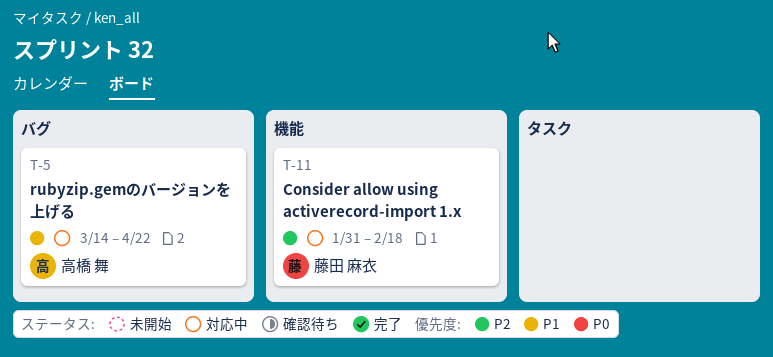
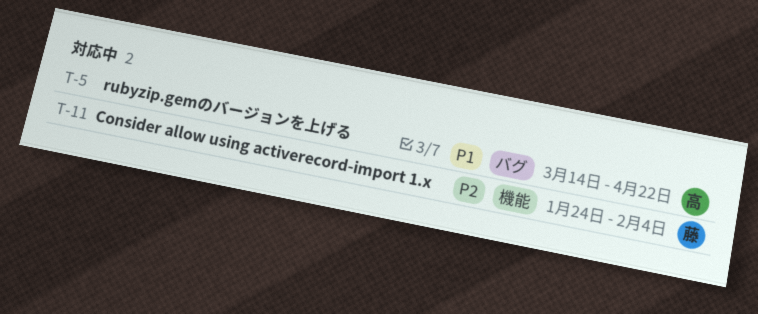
T-11, start: Jan 31 -> Jan 24
T-11, due: Feb 18 -> Feb 4

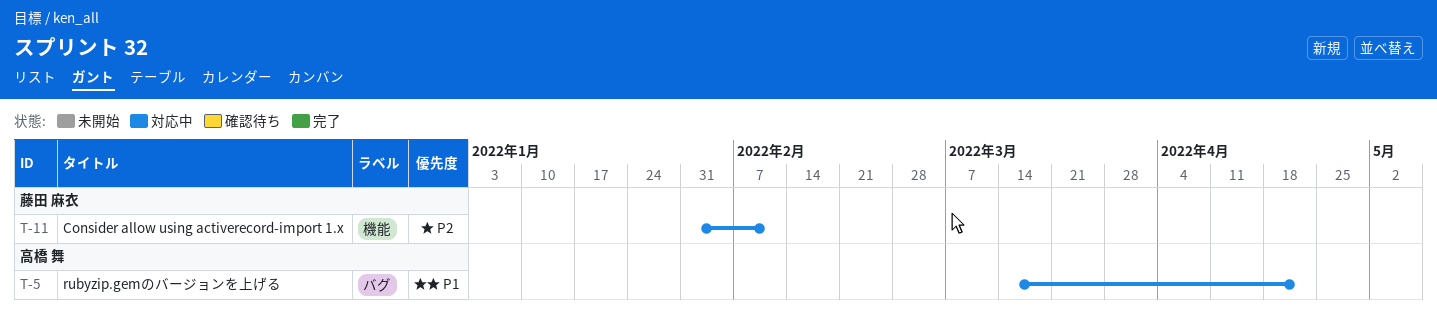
T-11, start: Jan 24 -> Jan 31
T-11, due: Feb 4 -> Feb 11

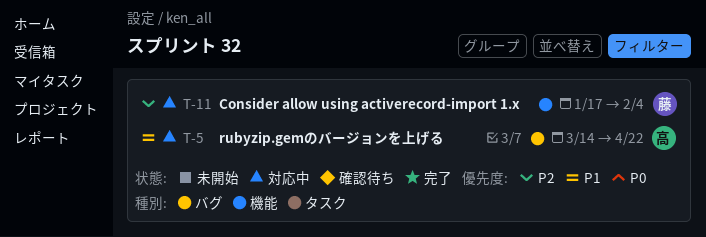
T-11, start: Jan 31 -> Jan 17
T-11, due: Feb 11 -> Feb 4

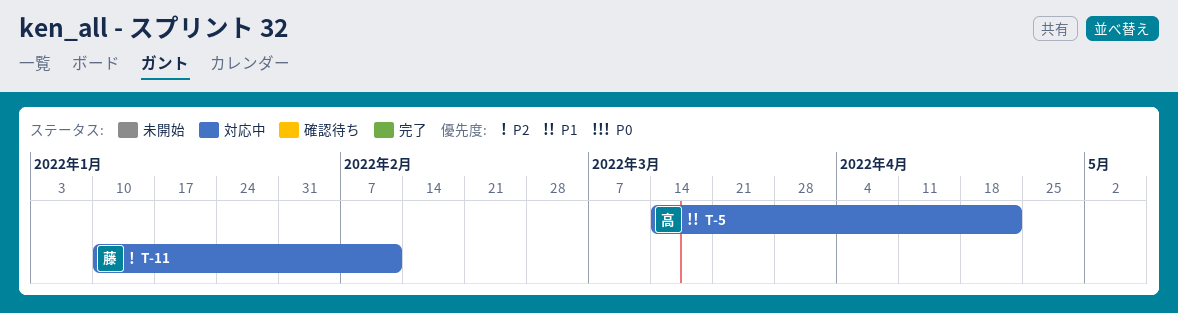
T-11, start: Jan 17 -> Jan 10
T-11, due: Feb 4 -> Feb 11

